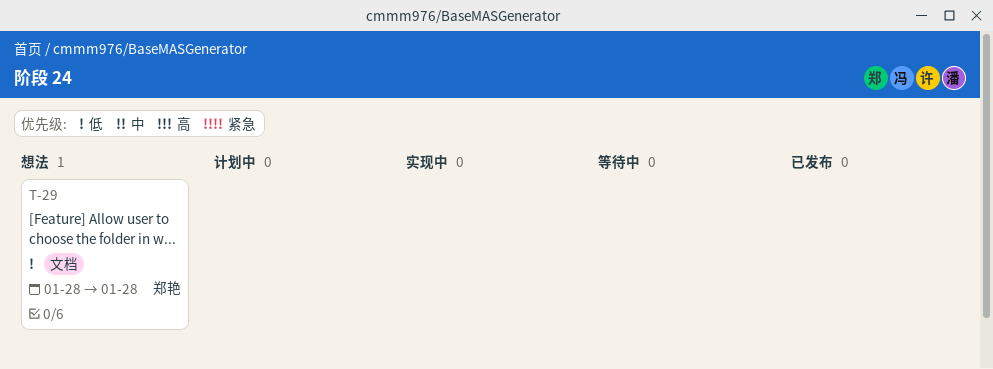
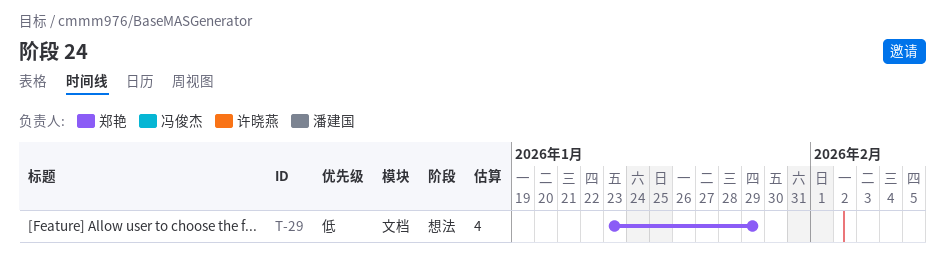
T-29, start: Jan 28 -> Jan 23
T-29, due: Jan 28 -> Jan 29

